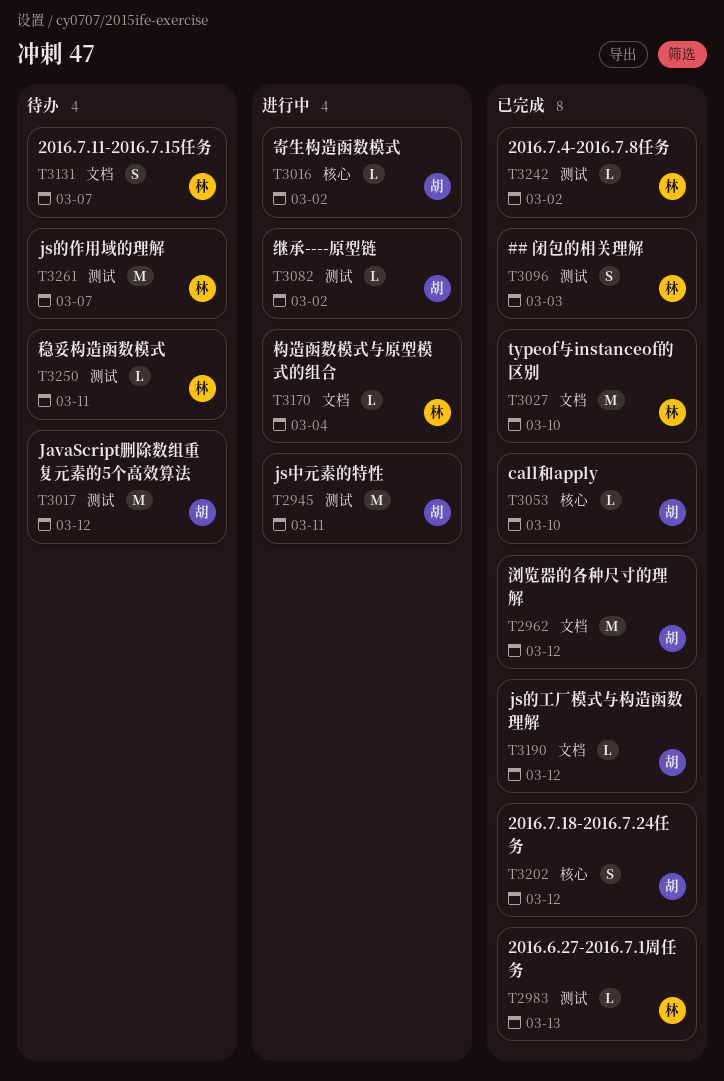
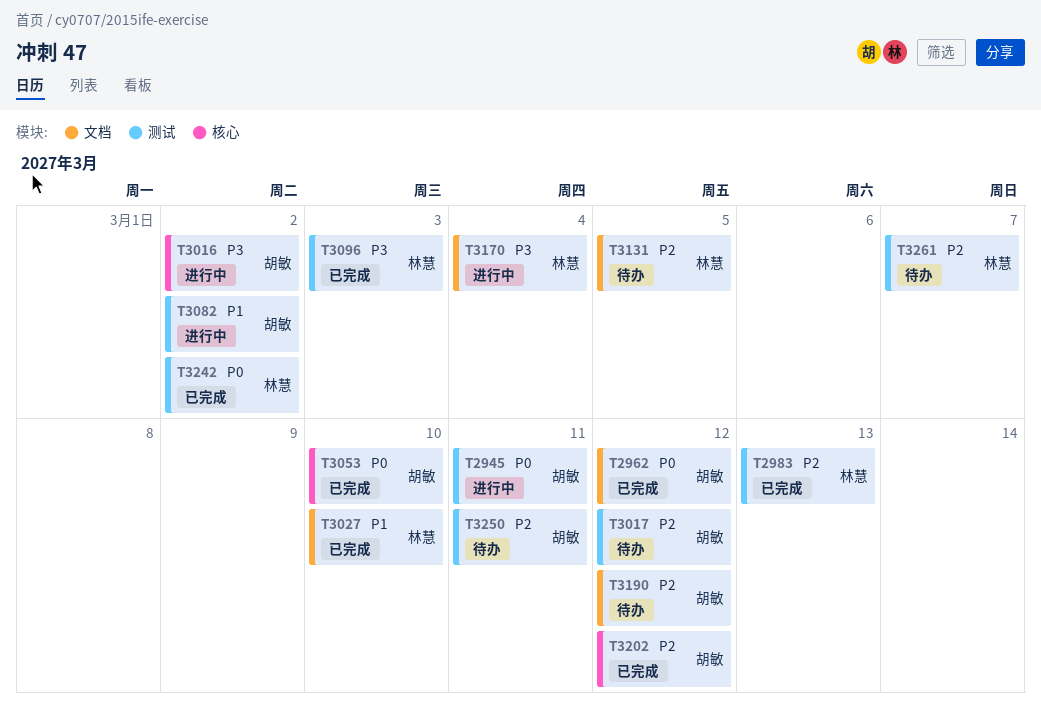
T3131, due: Mar 7 -> Mar 5
T3190, status: 已完成 -> 待办
T3250, owner: 林慧 -> 胡敏

